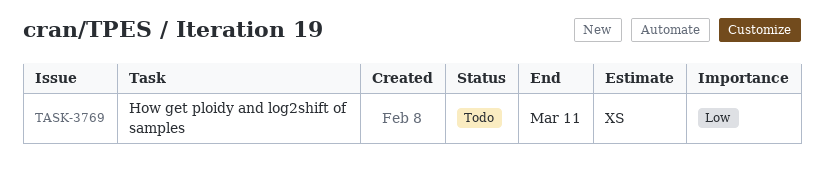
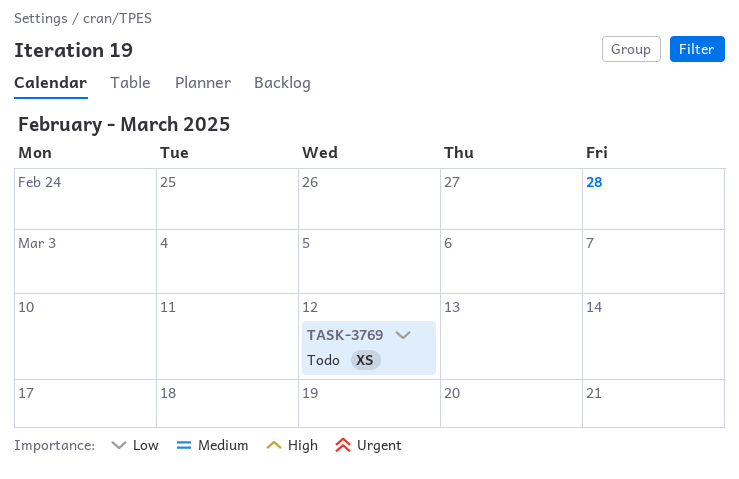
TASK-3769, due: Mar 11 -> Mar 12

